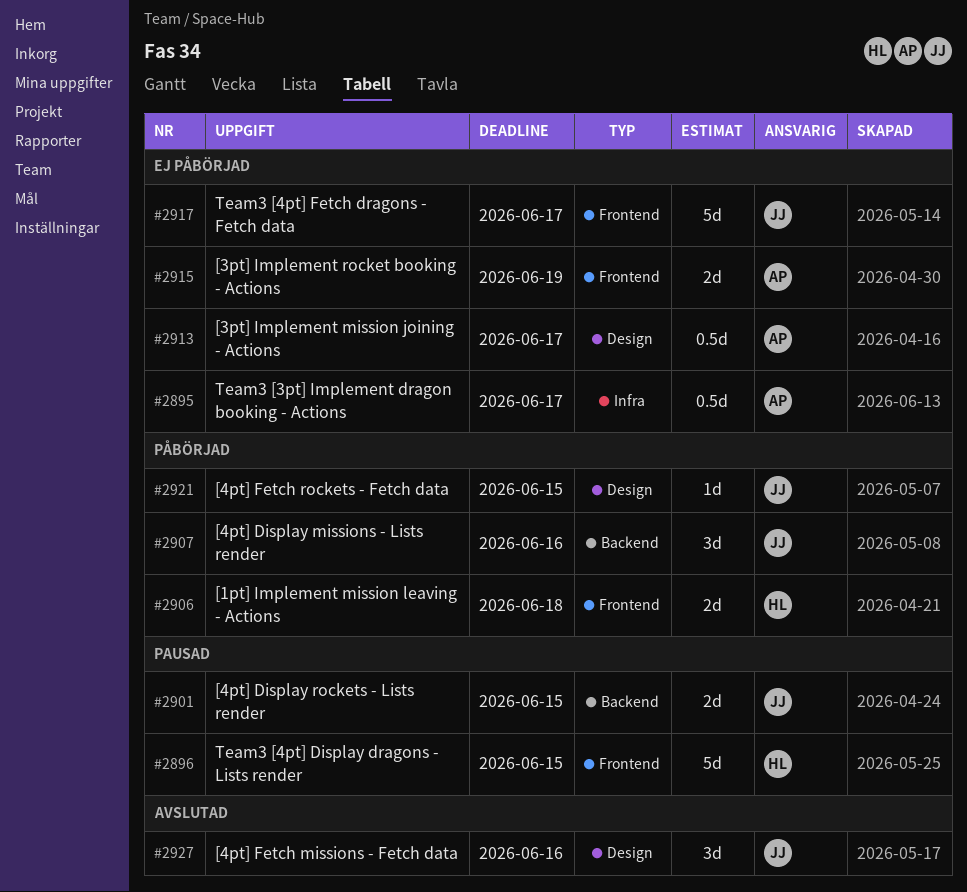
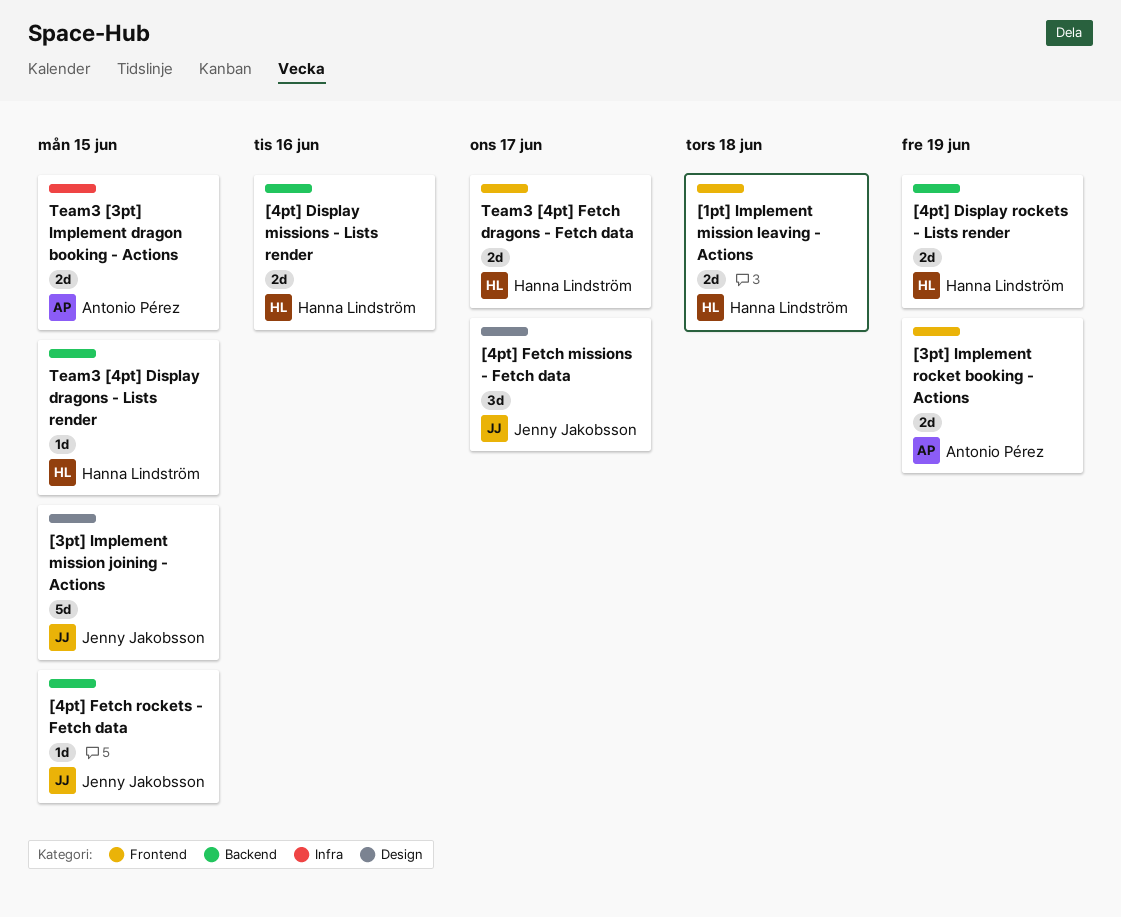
[3pt] Implement mission joining - Actions, owner: Antonio Pérez -> Jenny Jakobsson
[3pt] Implement mission joining - Actions, estimate: 0.5d -> 5d
[3pt] Implement mission joining - Actions, due: Jun 17 -> Jun 15
[4pt] Display missions - Lists render, owner: Jenny Jakobsson -> Hanna Lindström
[4pt] Display missions - Lists render, estimate: 3d -> 2d
[4pt] Display rockets - Lists render, owner: Jenny Jakobsson -> Hanna Lindström
[4pt] Display rockets - Lists render, due: Jun 15 -> Jun 19
[4pt] Fetch missions - Fetch data, due: Jun 16 -> Jun 17
[4pt] Fetch rockets - Fetch data, label: Design -> Backend
Team3 [3pt] Implement dragon booking - Actions, estimate: 0.5d -> 2d
Team3 [3pt] Implement dragon booking - Actions, due: Jun 17 -> Jun 15
Team3 [4pt] Display dragons - Lists render, label: Frontend -> Backend
Team3 [4pt] Display dragons - Lists render, estimate: 5d -> 1d
Team3 [4pt] Fetch dragons - Fetch data, owner: Jenny Jakobsson -> Hanna Lindström
Team3 [4pt] Fetch dragons - Fetch data, estimate: 5d -> 2d

